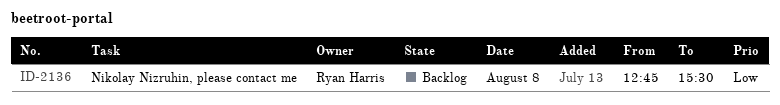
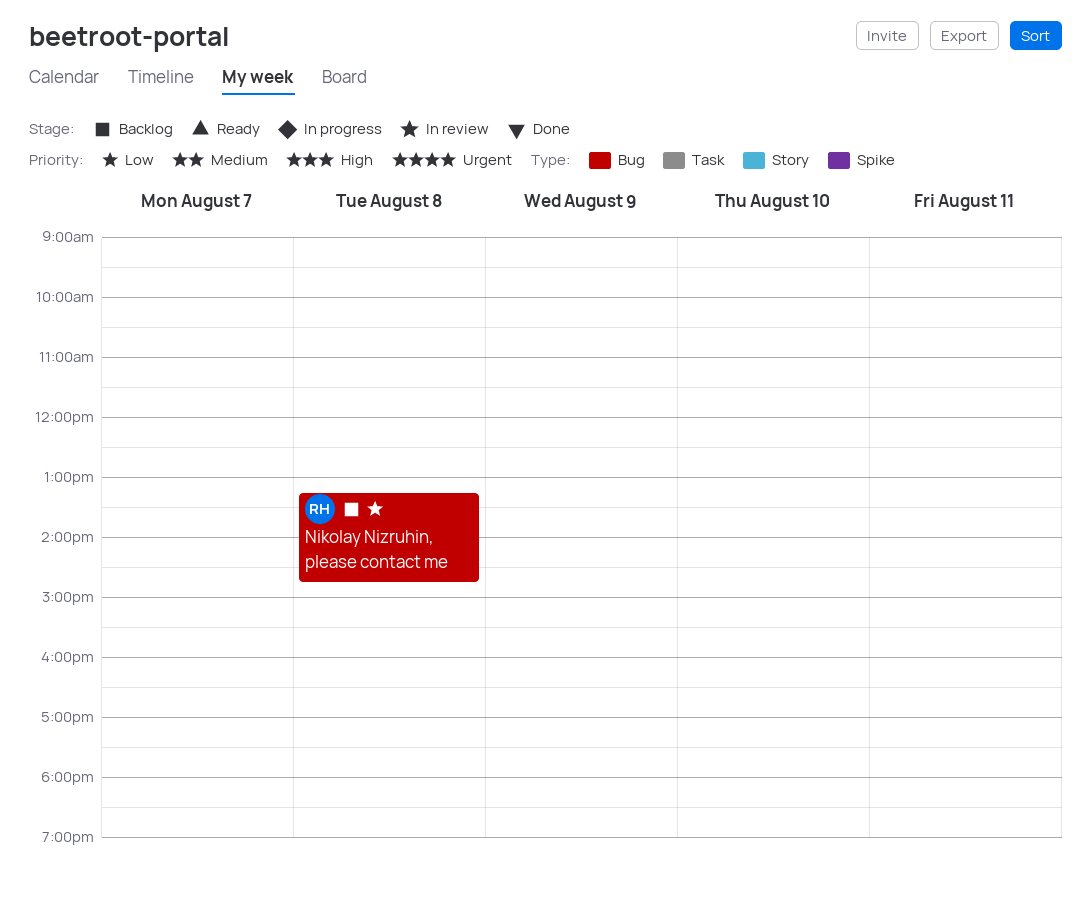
Nikolay Nizruhin, please contact me, begins: 12:45 -> 13:15
Nikolay Nizruhin, please contact me, ends: 15:30 -> 14:45

